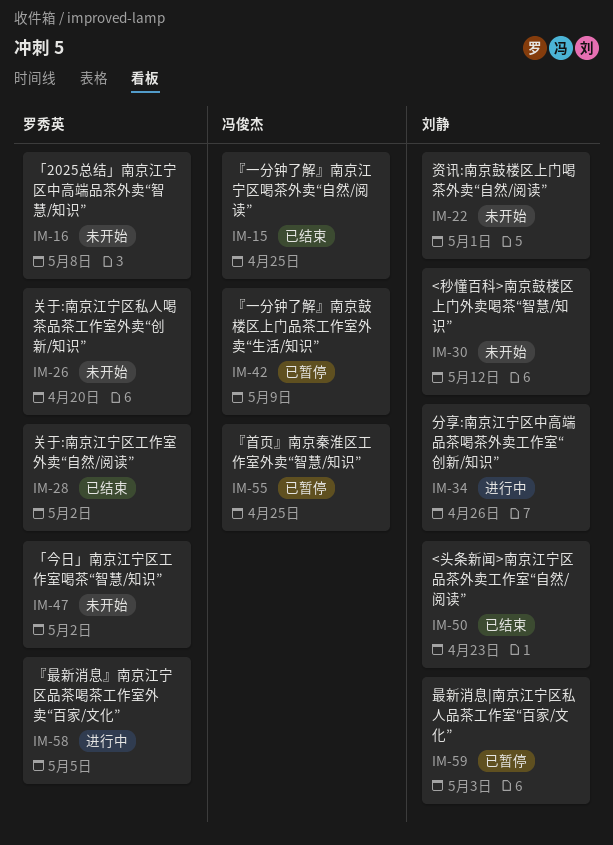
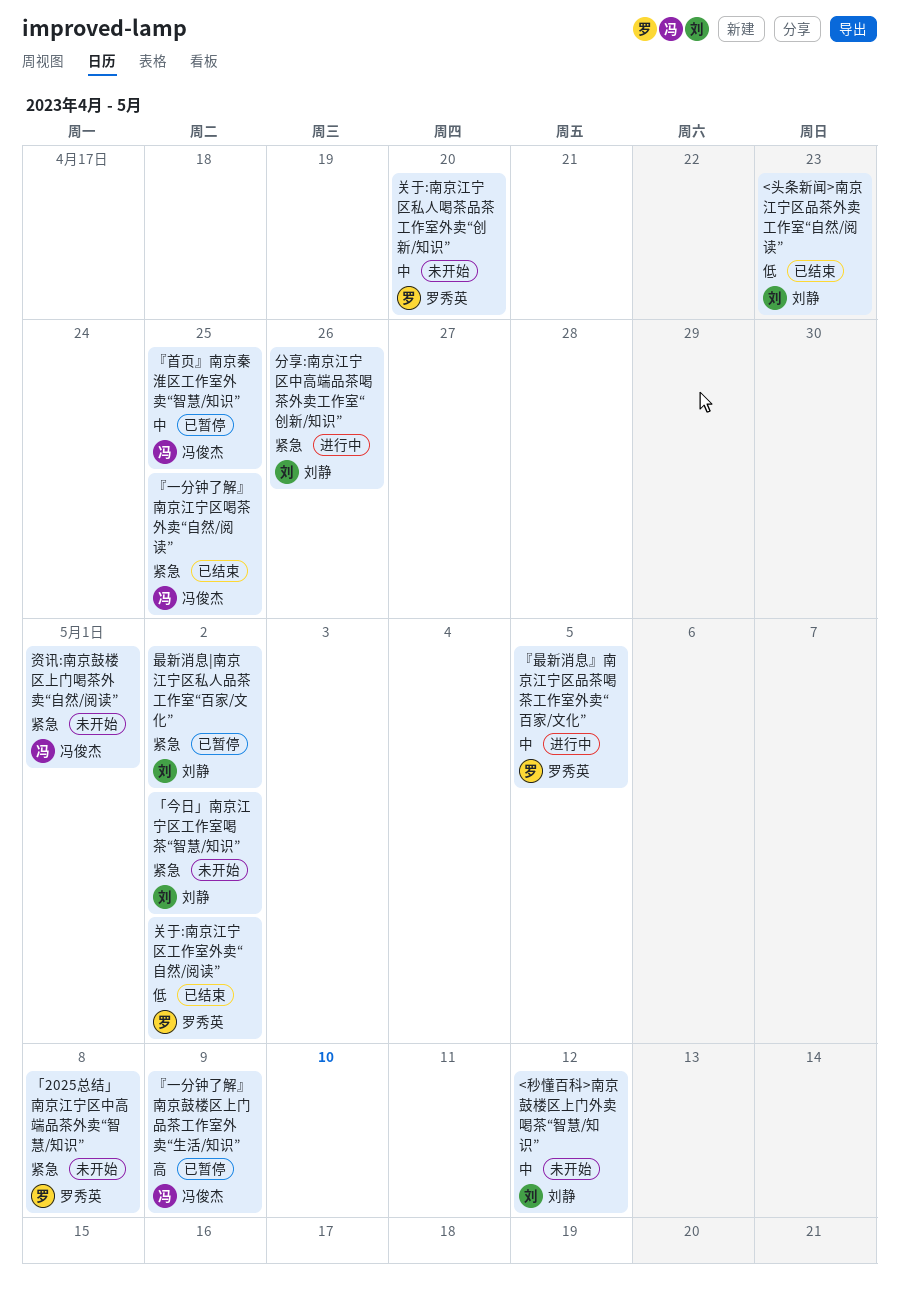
「今日」南京江宁区工作室喝茶“智慧/知识”, owner: 罗秀英 -> 刘静
最新消息|南京江宁区私人品茶工作室“百家/文化”, due: May 3 -> May 2
资讯:南京鼓楼区上门喝茶外卖“自然/阅读”, owner: 刘静 -> 冯俊杰

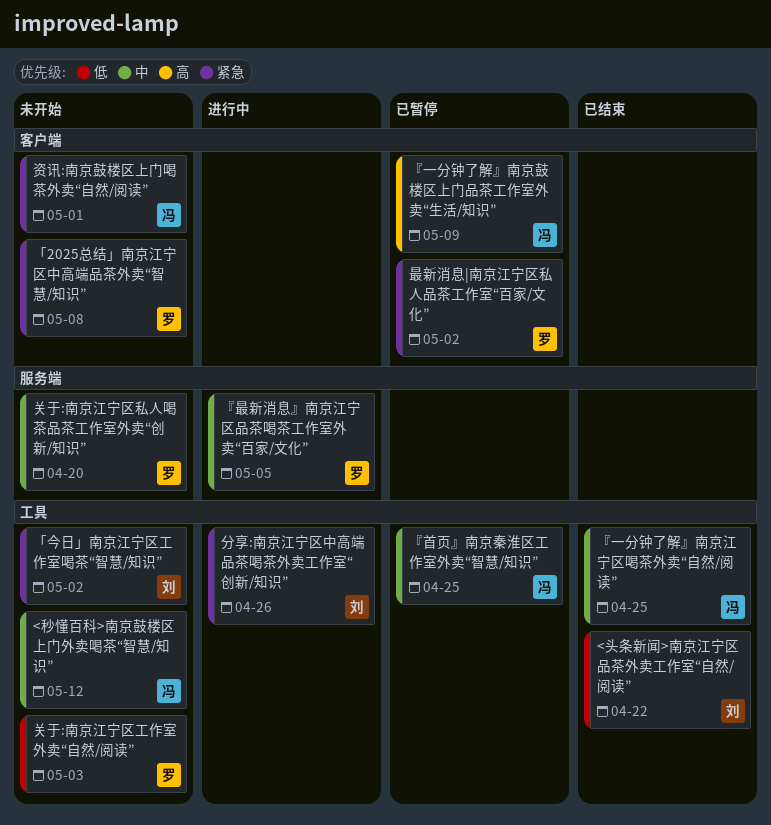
<头条新闻>南京江宁区品茶外卖工作室“自然/阅读”, due: Apr 23 -> Apr 22
<秒懂百科>南京鼓楼区上门外卖喝茶“智慧/知识”, owner: 刘静 -> 冯俊杰
『一分钟了解』南京江宁区喝茶外卖“自然/阅读”, priority: 紧急 -> 中
关于:南京江宁区工作室外卖“自然/阅读”, status: 已结束 -> 未开始
关于:南京江宁区工作室外卖“自然/阅读”, due: May 2 -> May 3
最新消息|南京江宁区私人品茶工作室“百家/文化”, owner: 刘静 -> 罗秀英

